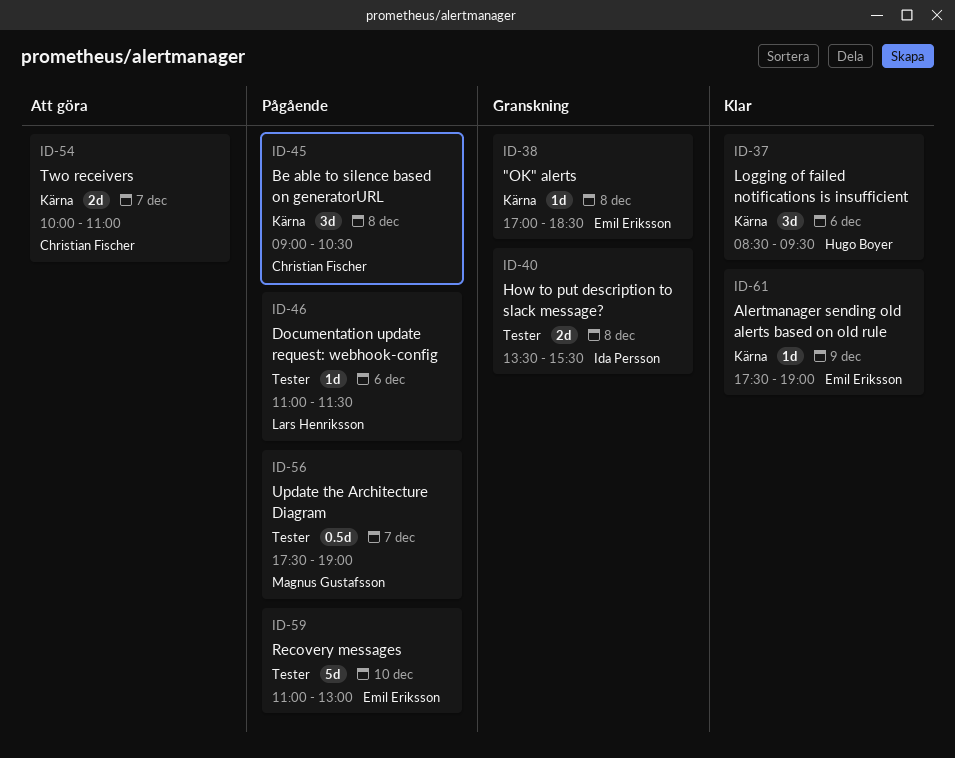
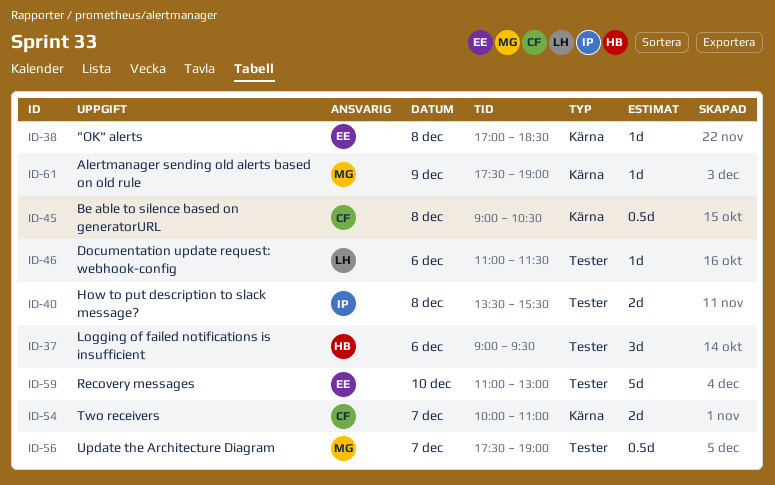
ID-37, label: Kärna -> Tester
ID-37, begins: 08:30 -> 09:00
ID-45, estimate: 3d -> 0.5d
ID-61, owner: Emil Eriksson -> Magnus Gustafsson

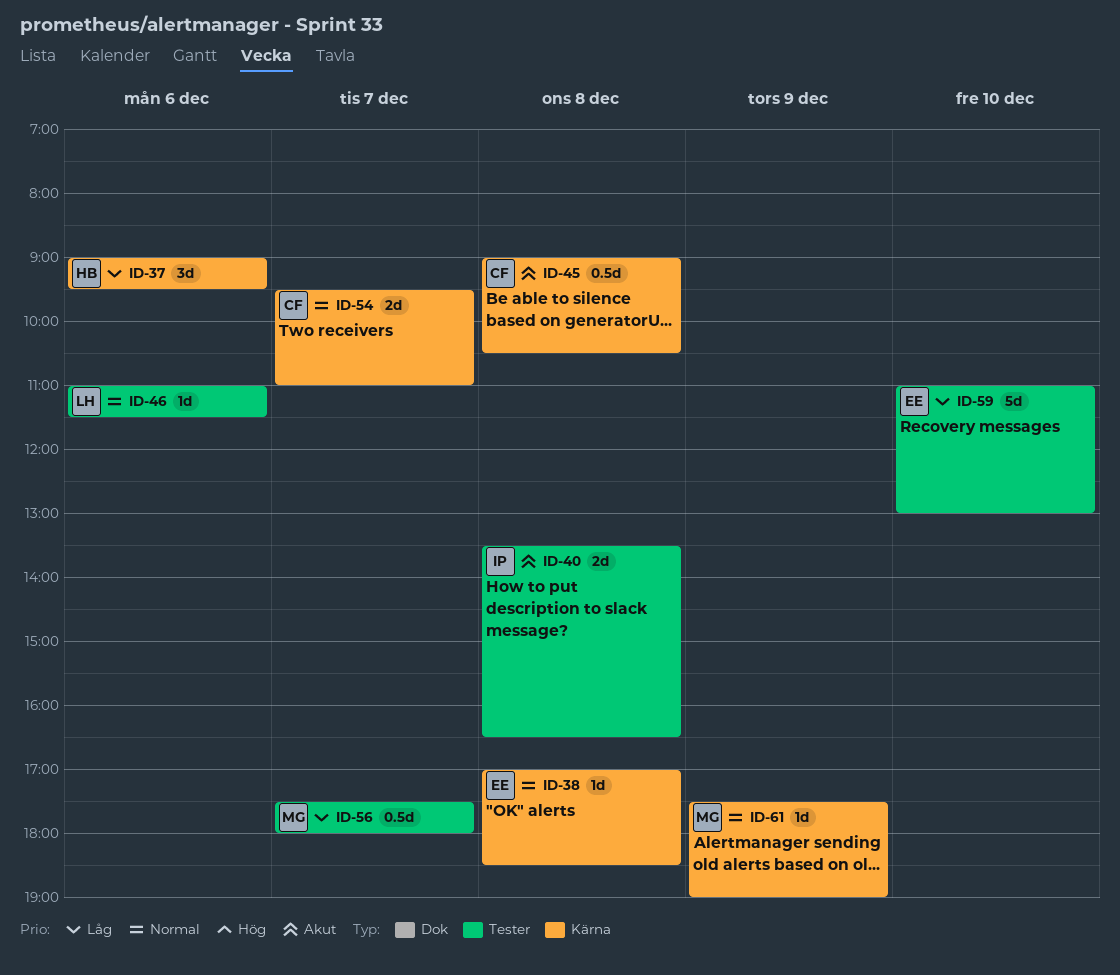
ID-37, label: Tester -> Kärna
ID-40, ends: 15:30 -> 16:30
ID-54, begins: 10:00 -> 09:30
ID-56, ends: 19:00 -> 18:00

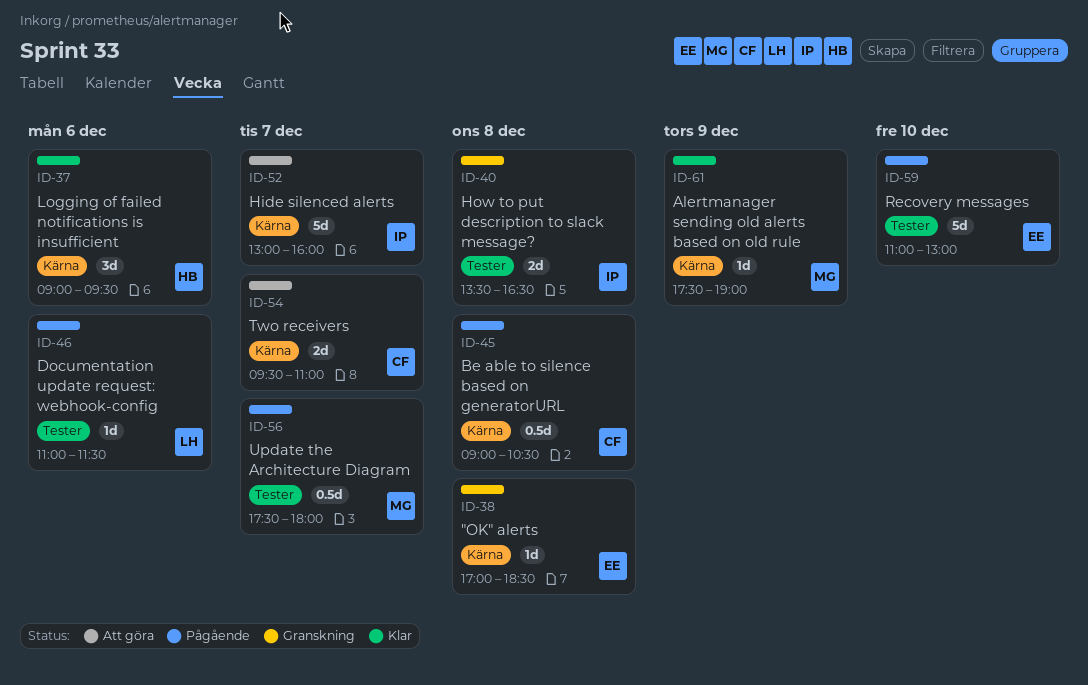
ID-52: none -> present

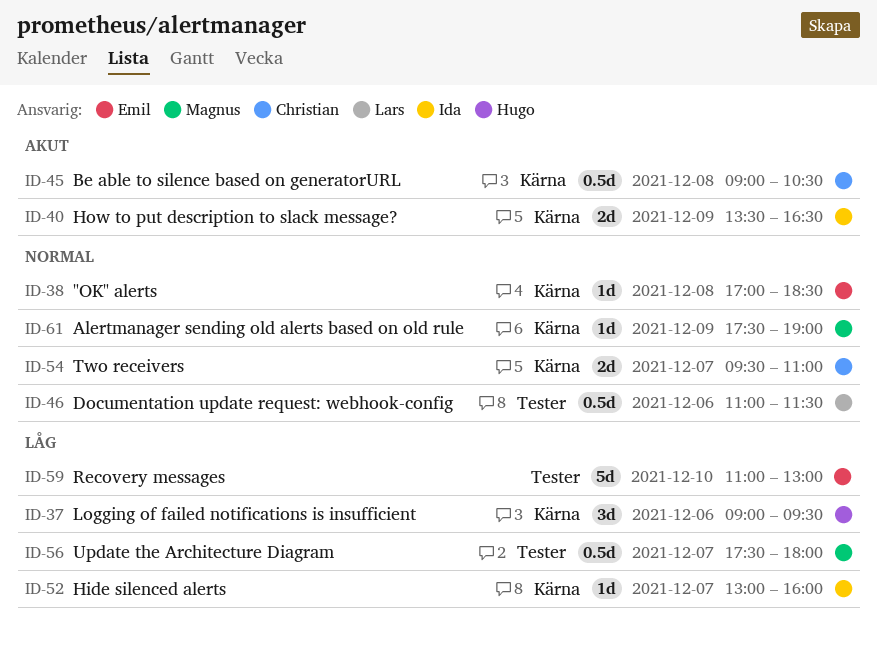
ID-40, label: Tester -> Kärna
ID-40, day: Dec 8 -> Dec 9
ID-46, estimate: 1d -> 0.5d
ID-52, estimate: 5d -> 1d

